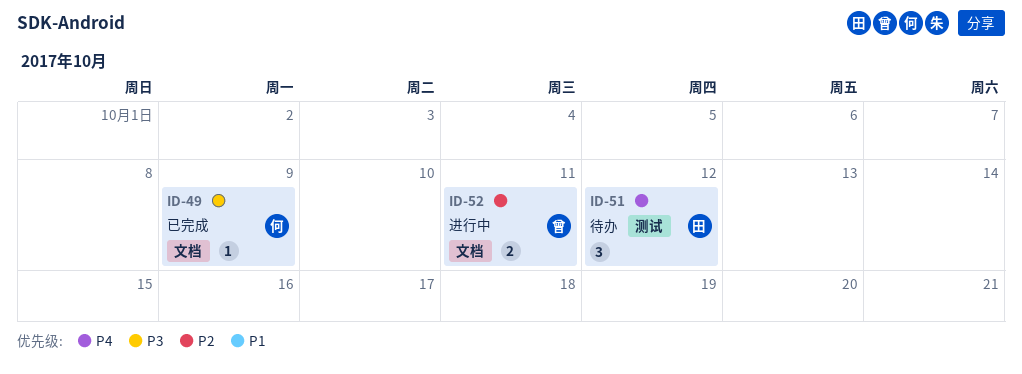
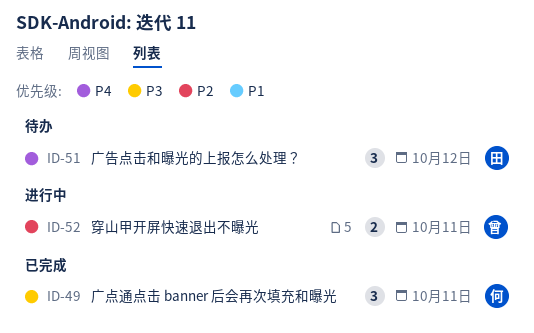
ID-49, estimate: 1 -> 3
ID-49, due: Oct 9 -> Oct 11

